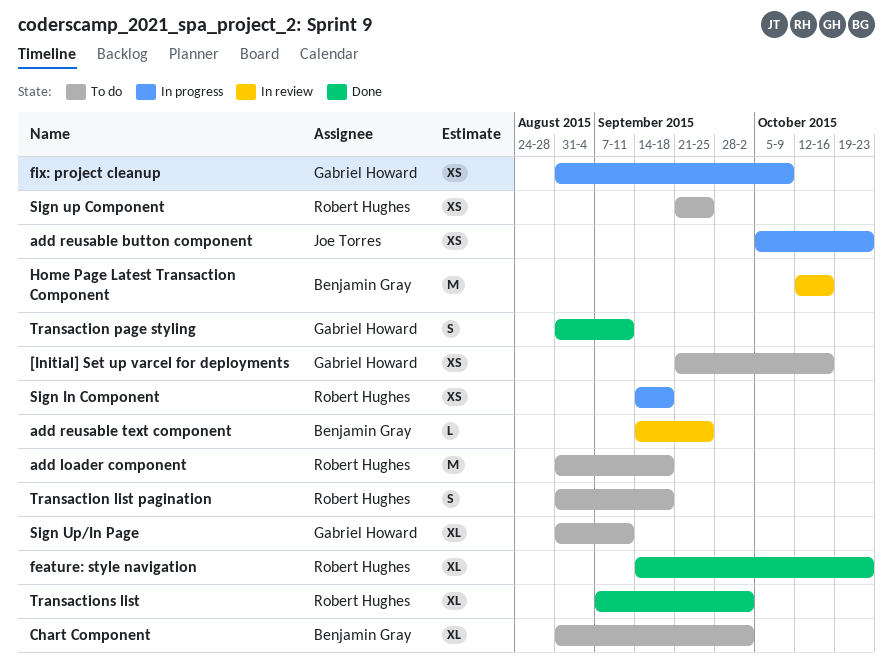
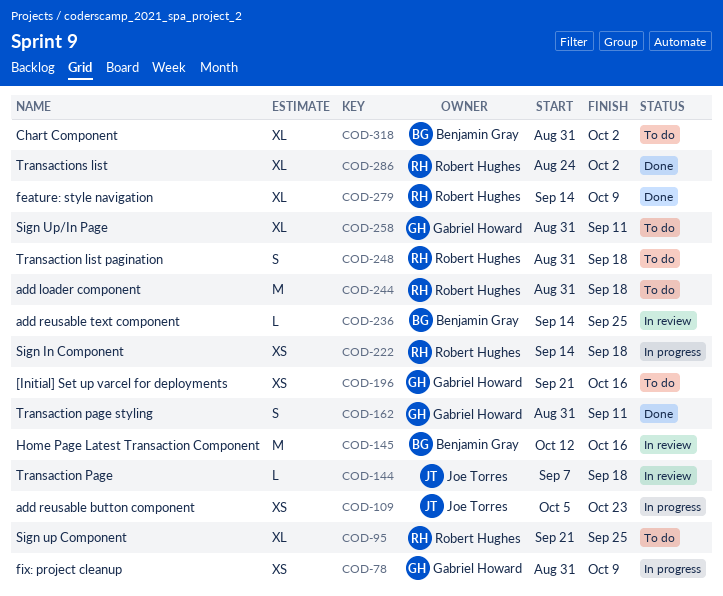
feature: style navigation, due: Oct 23 -> Oct 9
Sign up Component, estimate: XS -> XL
Transaction Page: none -> present
Transactions list, start: Sep 7 -> Aug 24

